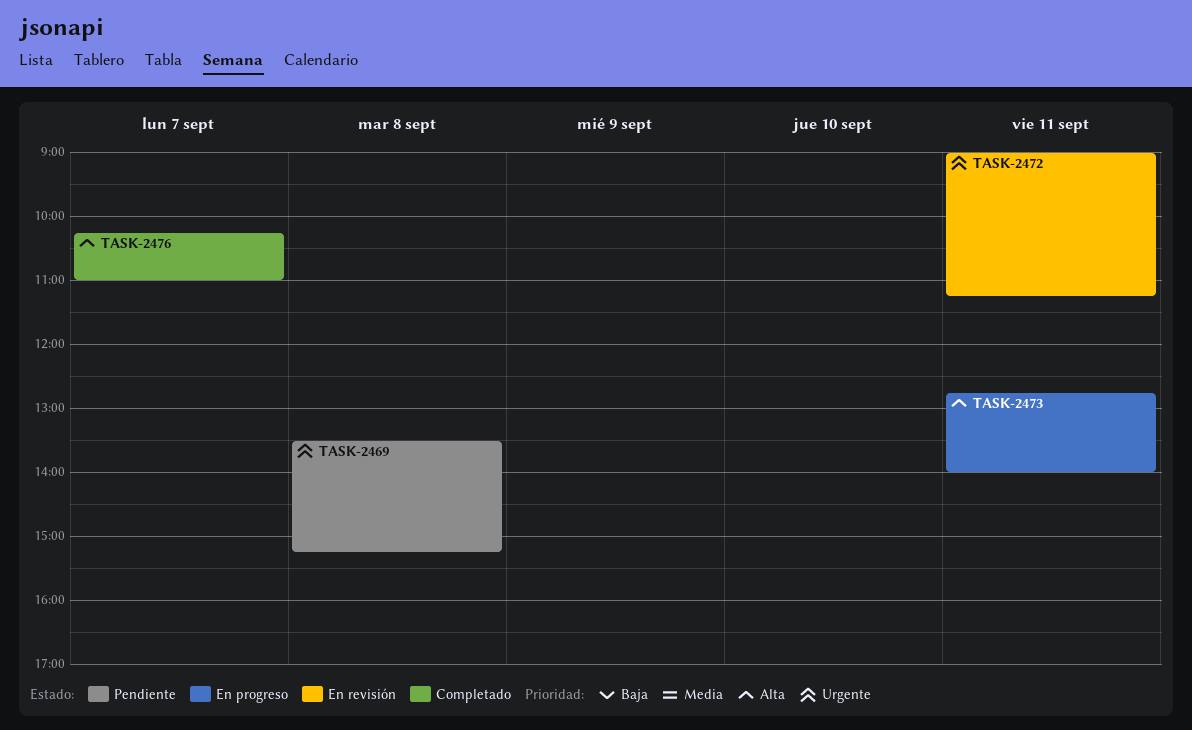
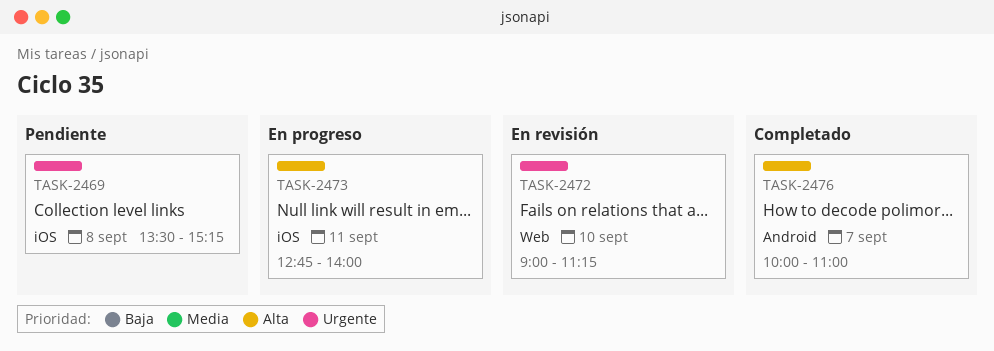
TASK-2472, day: Sep 11 -> Sep 10
TASK-2476, begins: 10:15 -> 10:00

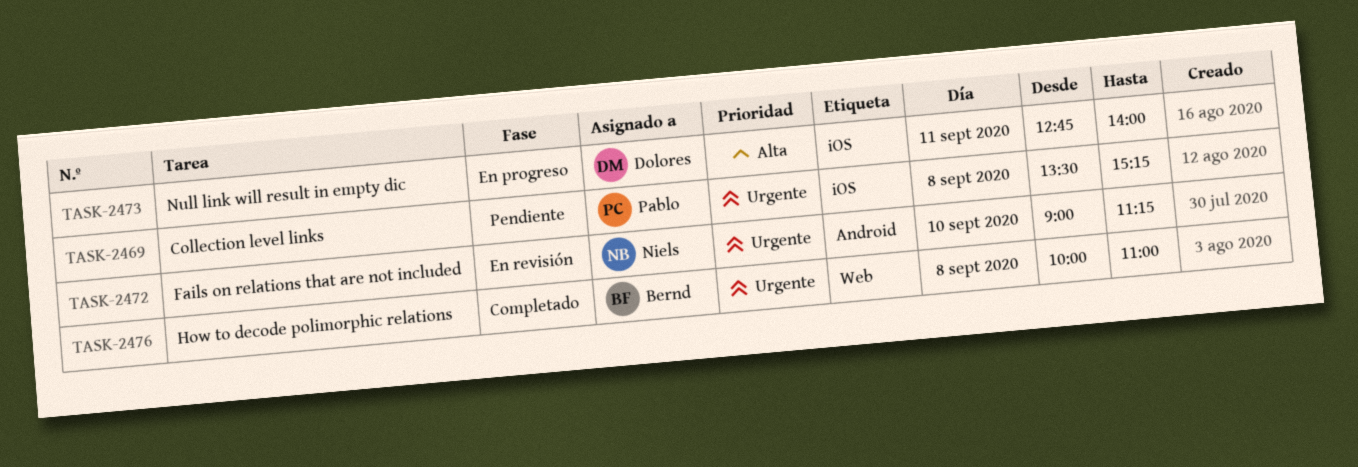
TASK-2472, label: Web -> Android
TASK-2476, priority: Alta -> Urgente
TASK-2476, label: Android -> Web
TASK-2476, day: Sep 7 -> Sep 8

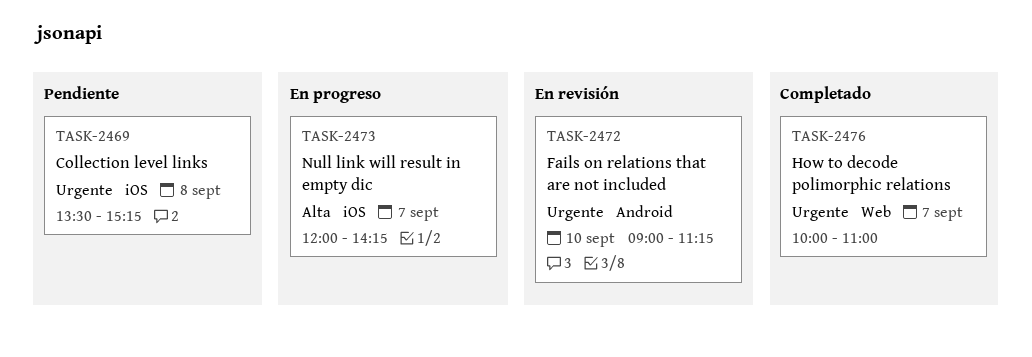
TASK-2473, day: Sep 11 -> Sep 7
TASK-2473, begins: 12:45 -> 12:00
TASK-2473, ends: 14:00 -> 14:15
TASK-2476, day: Sep 8 -> Sep 7

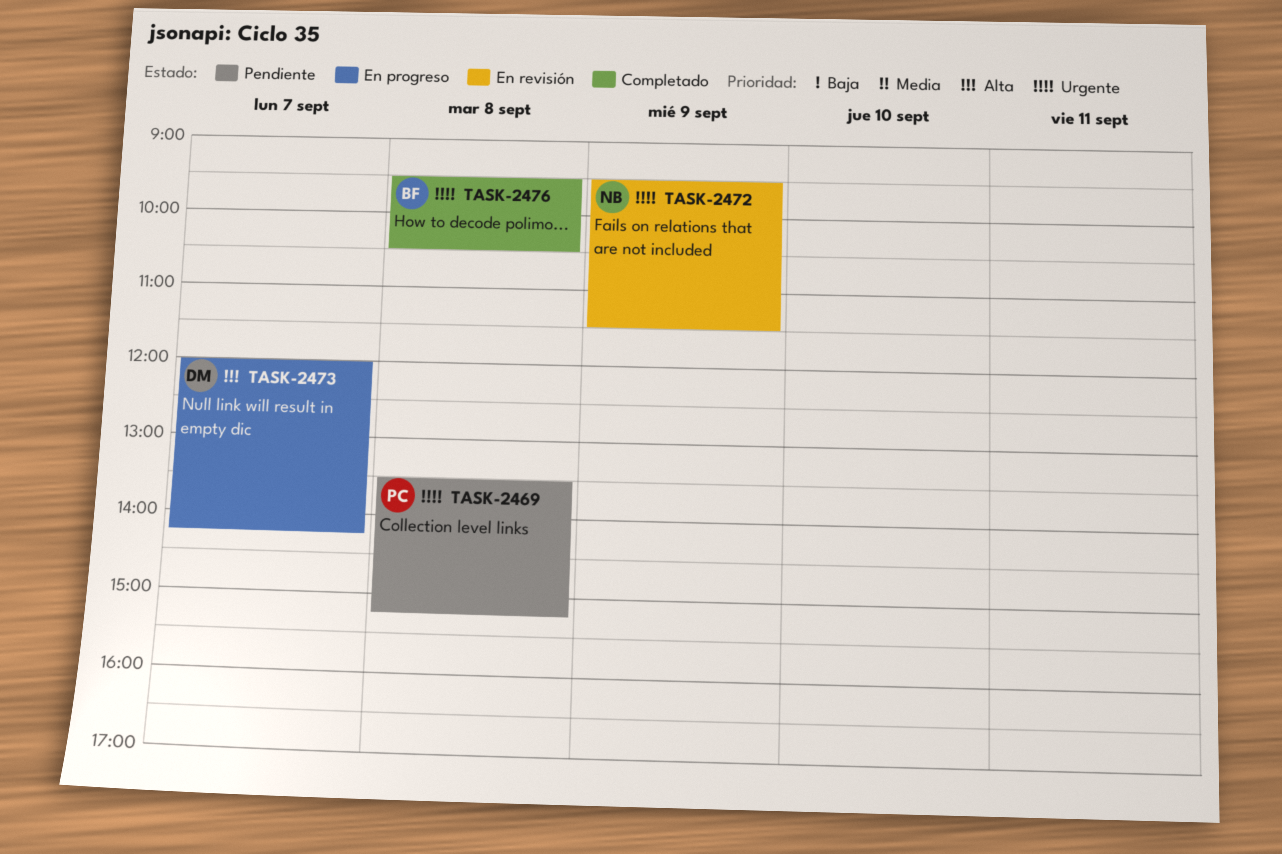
TASK-2472, day: Sep 10 -> Sep 9
TASK-2472, begins: 09:00 -> 09:30
TASK-2472, ends: 11:15 -> 11:30
TASK-2476, day: Sep 7 -> Sep 8
TASK-2476, begins: 10:00 -> 09:30
TASK-2476, ends: 11:00 -> 10:30

